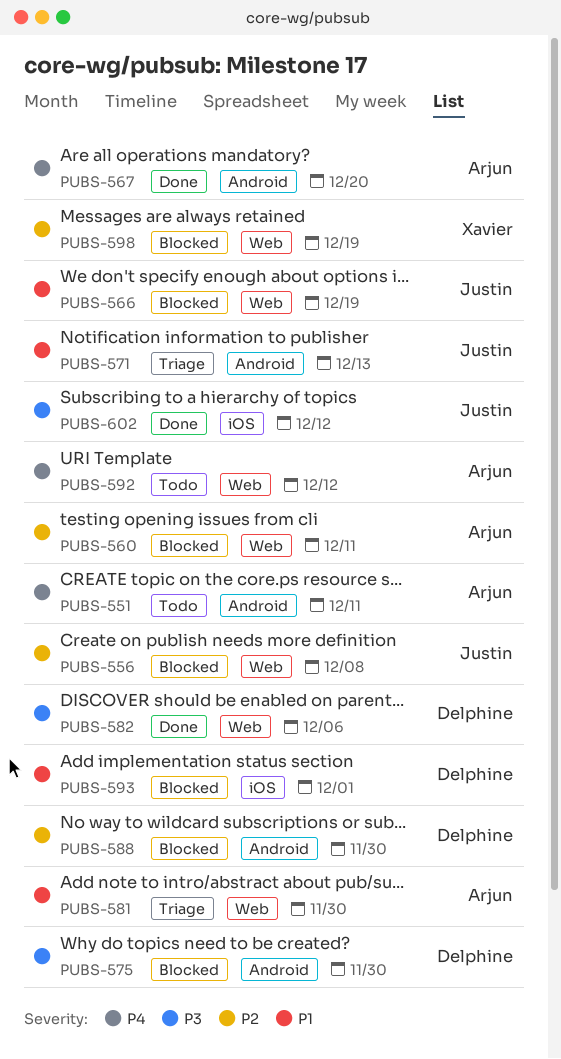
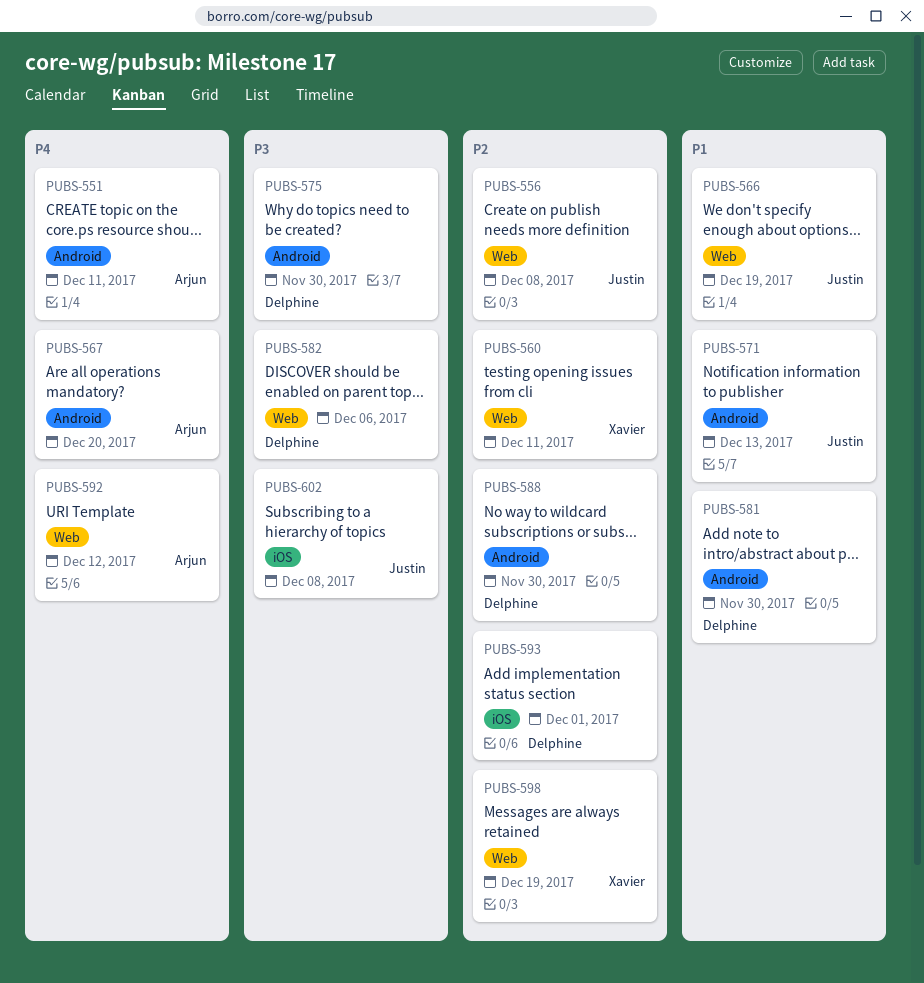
PUBS-560, owner: Arjun -> Xavier
PUBS-581, owner: Arjun -> Delphine
PUBS-581, label: Web -> Android
PUBS-593, priority: P1 -> P2
PUBS-602, due: Dec 12 -> Dec 8

